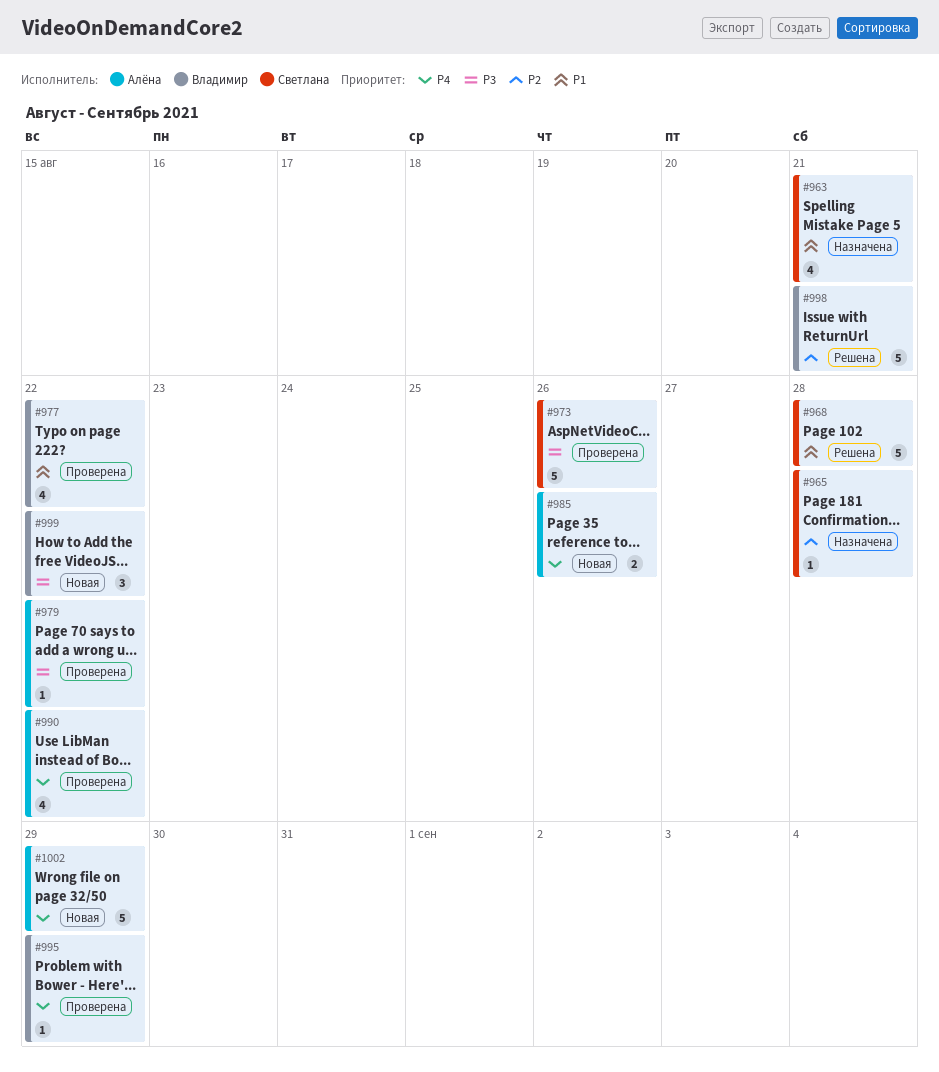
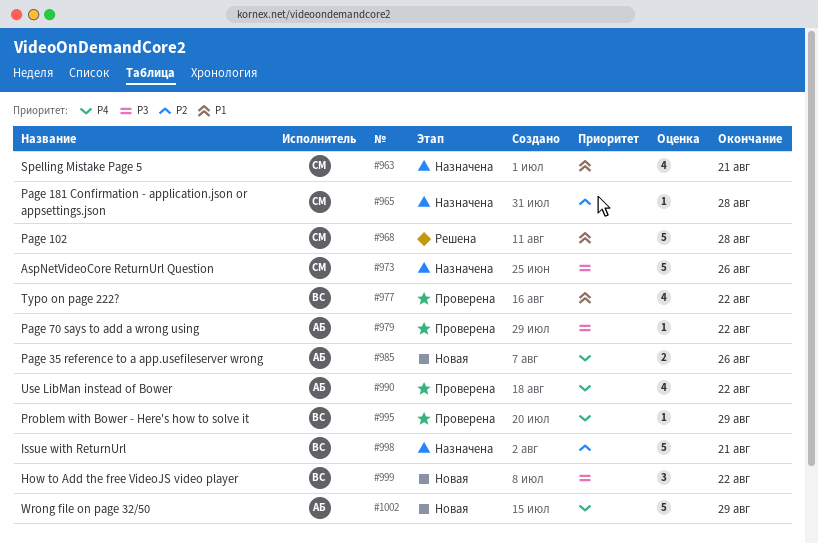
#973, status: Проверена -> Назначена
#998, status: Решена -> Назначена

